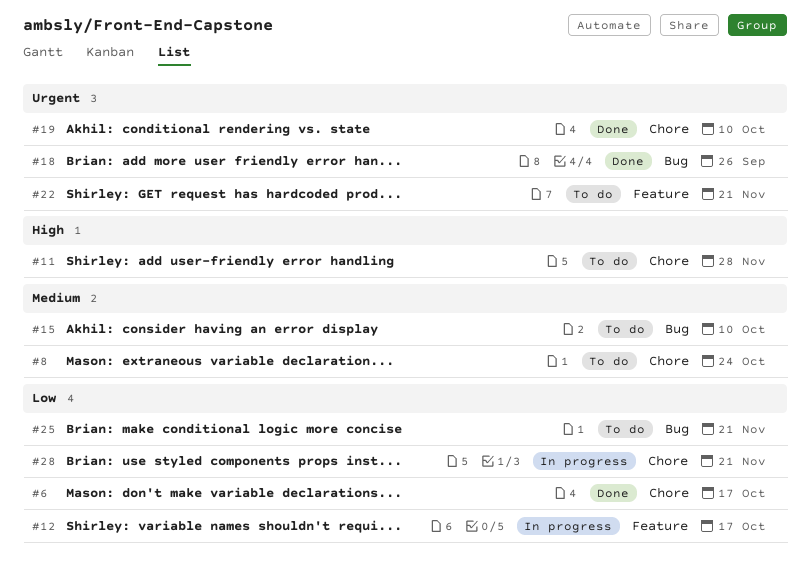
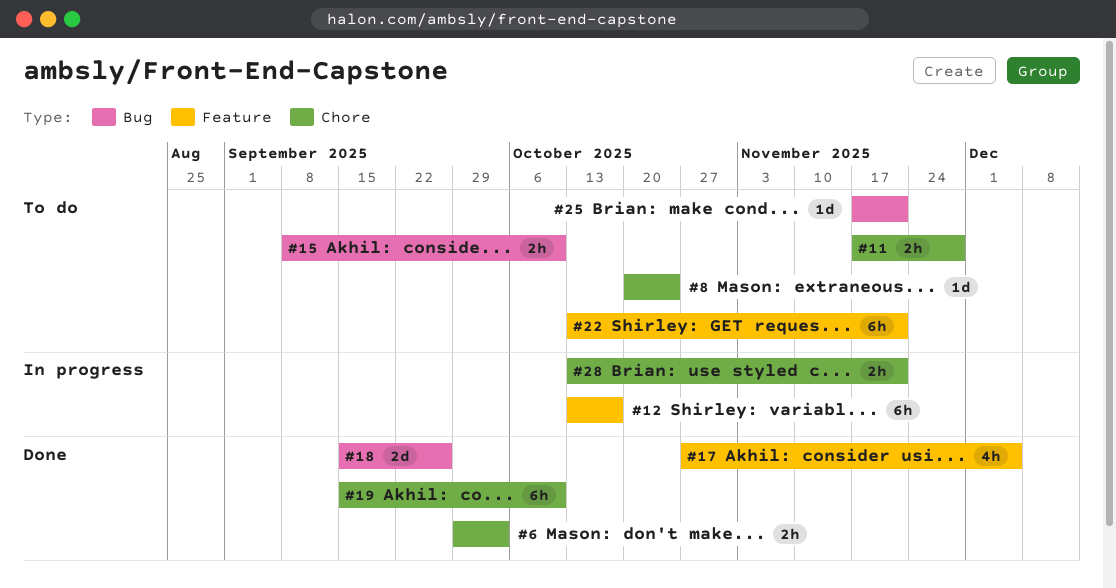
#6, due: Oct 17 -> Oct 3
#17: none -> present

